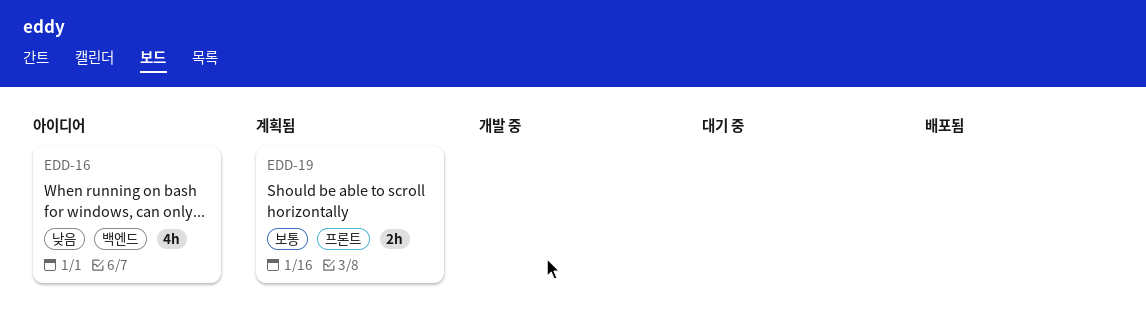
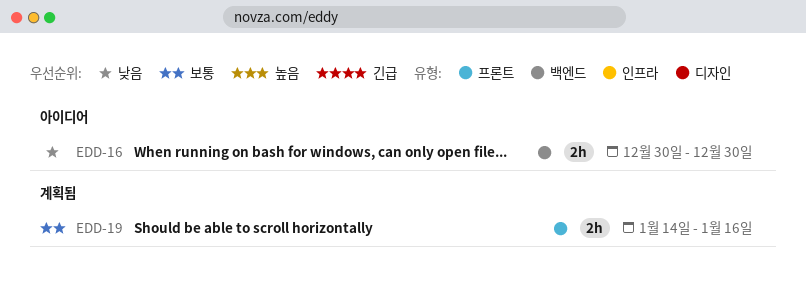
EDD-16, estimate: 4h -> 2h
EDD-16, due: Jan 1 -> Dec 30

